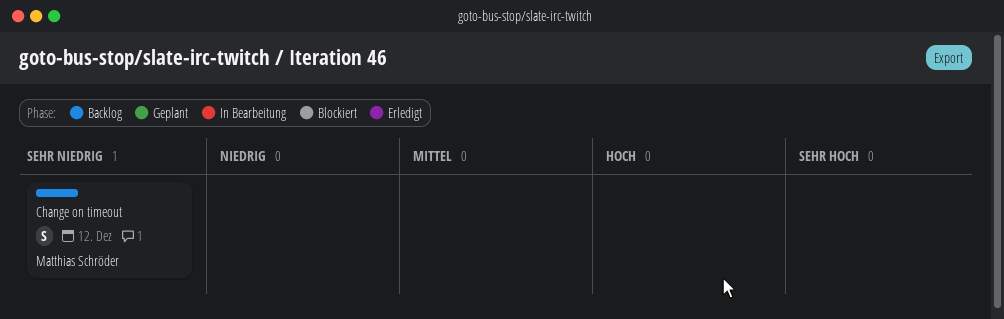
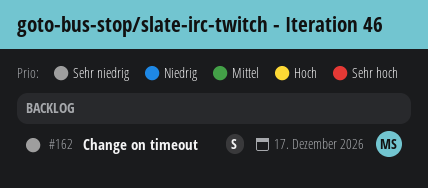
Change on timeout, due: Dec 12 -> Dec 17

